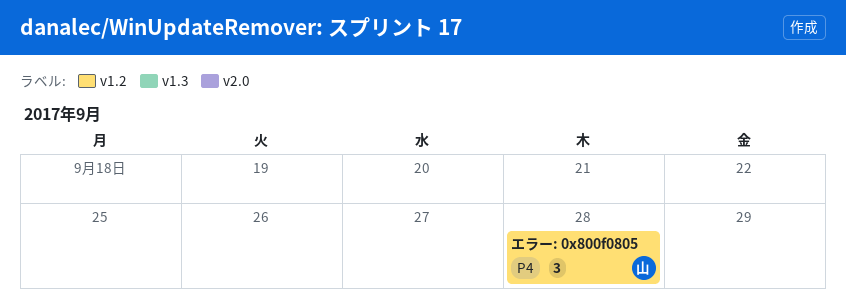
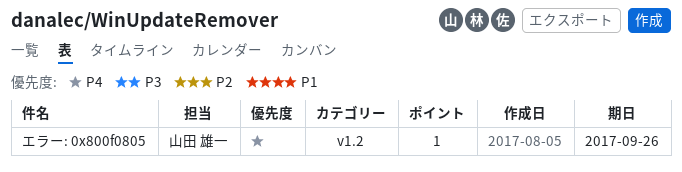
エラー: 0x800f0805, estimate: 3 -> 1
エラー: 0x800f0805, due: Sep 28 -> Sep 26

